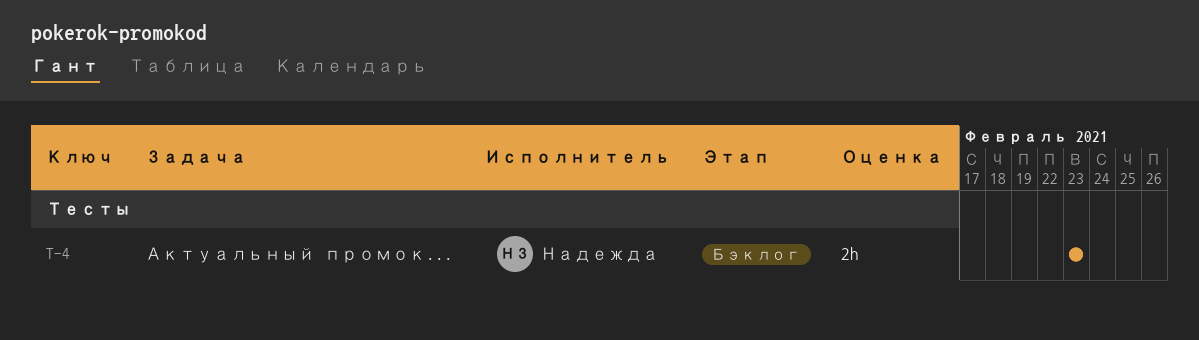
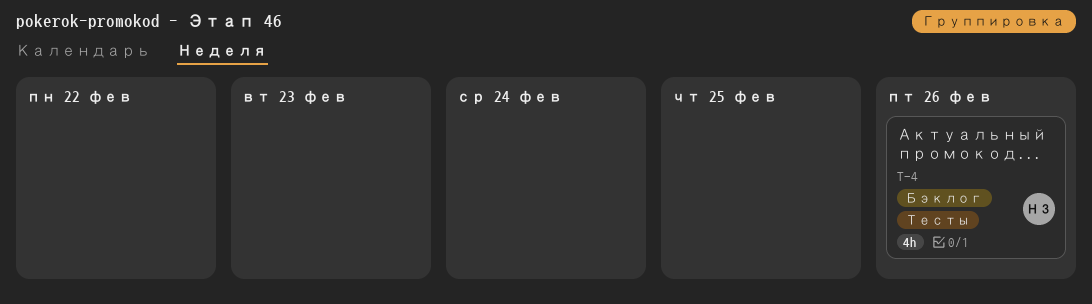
T-4, estimate: 2h -> 4h
T-4, due: Feb 23 -> Feb 26

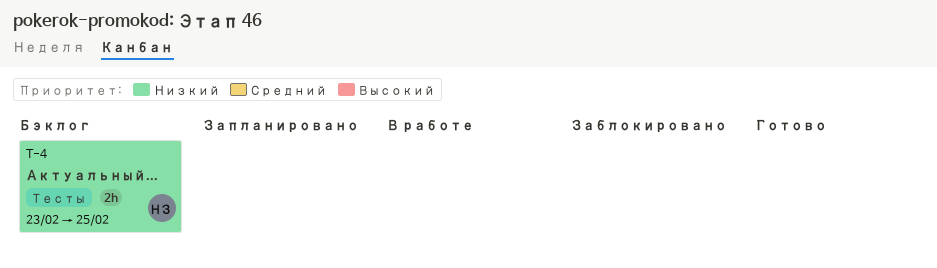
T-4, estimate: 4h -> 2h
T-4, due: Feb 26 -> Feb 25

